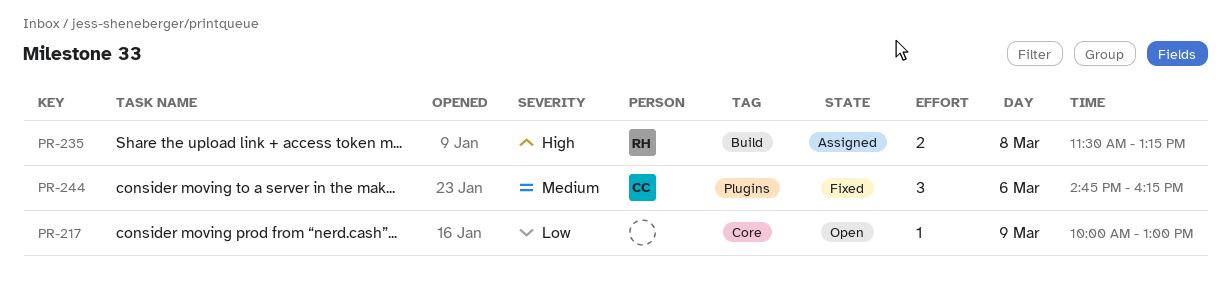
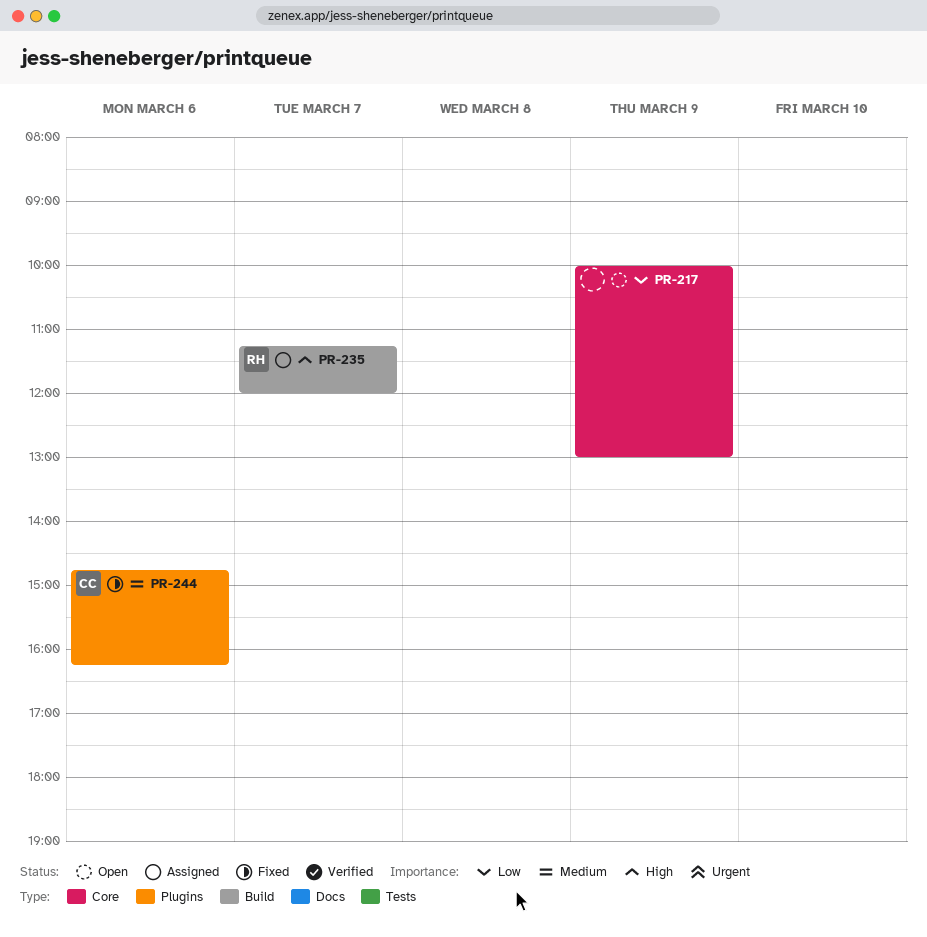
PR-235, day: Mar 8 -> Mar 7
PR-235, begins: 11:30 -> 11:15
PR-235, ends: 13:15 -> 12:00

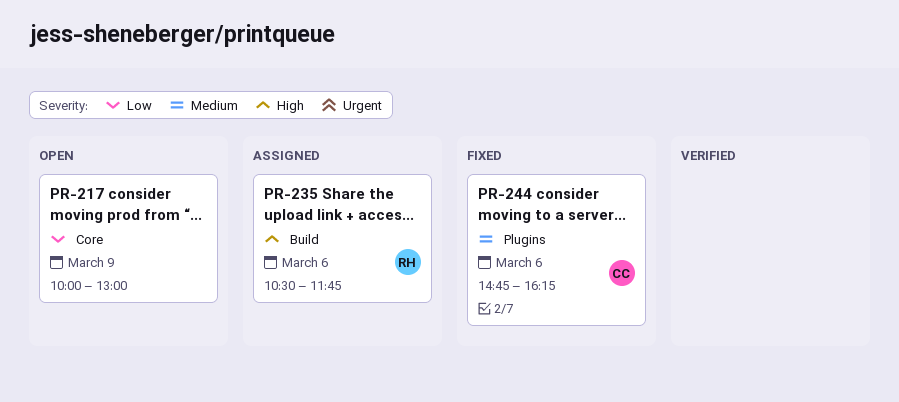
PR-235, day: Mar 7 -> Mar 6
PR-235, begins: 11:15 -> 10:30
PR-235, ends: 12:00 -> 11:45

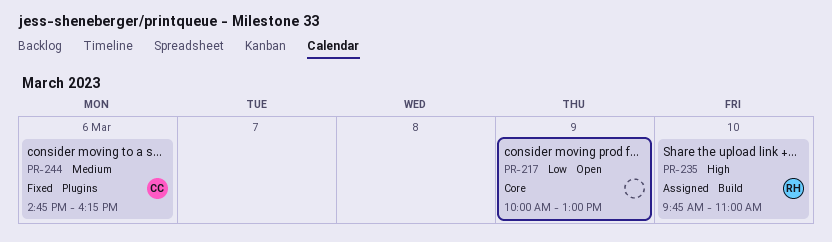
PR-235, day: Mar 6 -> Mar 10
PR-235, begins: 10:30 -> 09:45
PR-235, ends: 11:45 -> 11:00

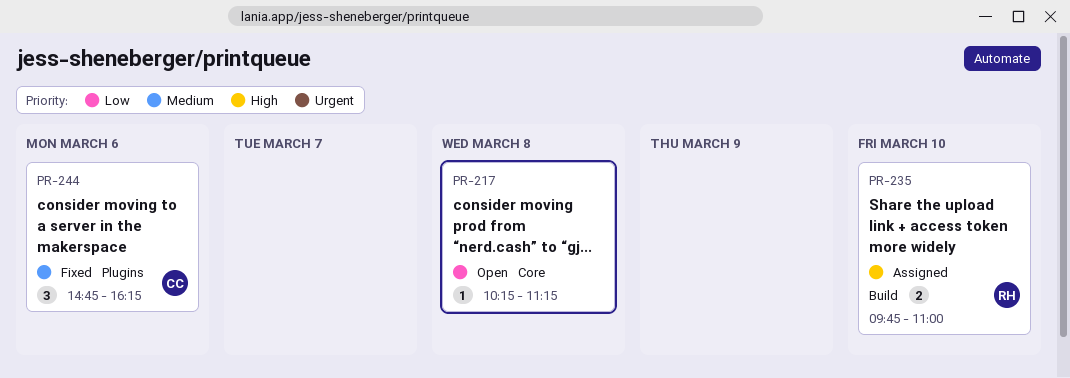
PR-217, day: Mar 9 -> Mar 8
PR-217, begins: 10:00 -> 10:15
PR-217, ends: 13:00 -> 11:15

